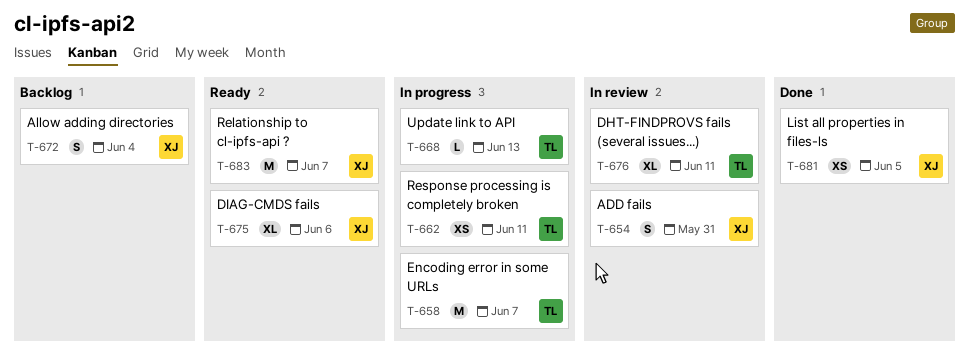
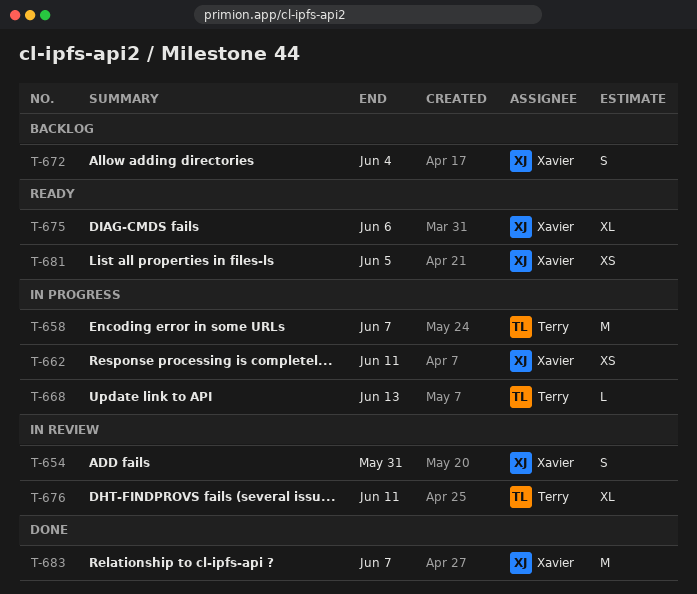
T-662, owner: Terry -> Xavier
T-681, status: Done -> Ready
T-683, status: Ready -> Done

